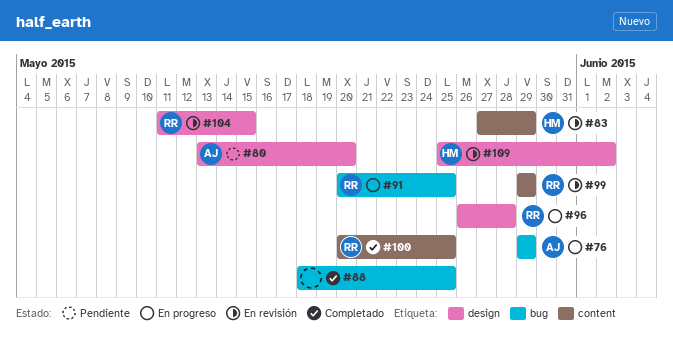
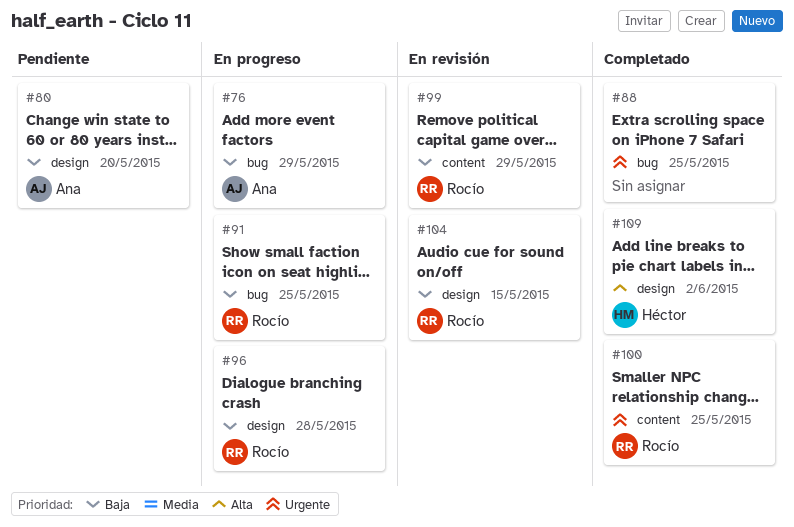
#83: present -> none
#109, status: En revisión -> Completado

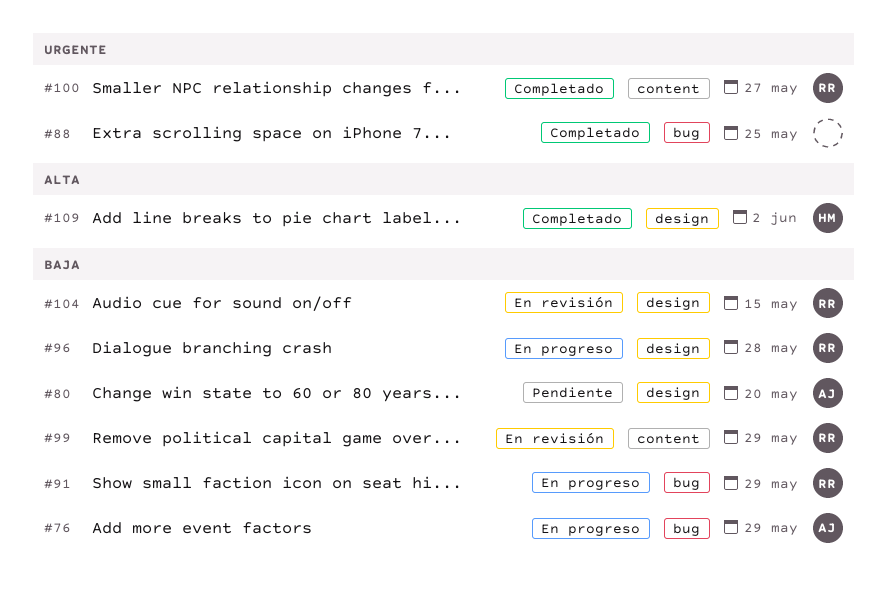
#91, due: May 25 -> May 29
#100, due: May 25 -> May 27

